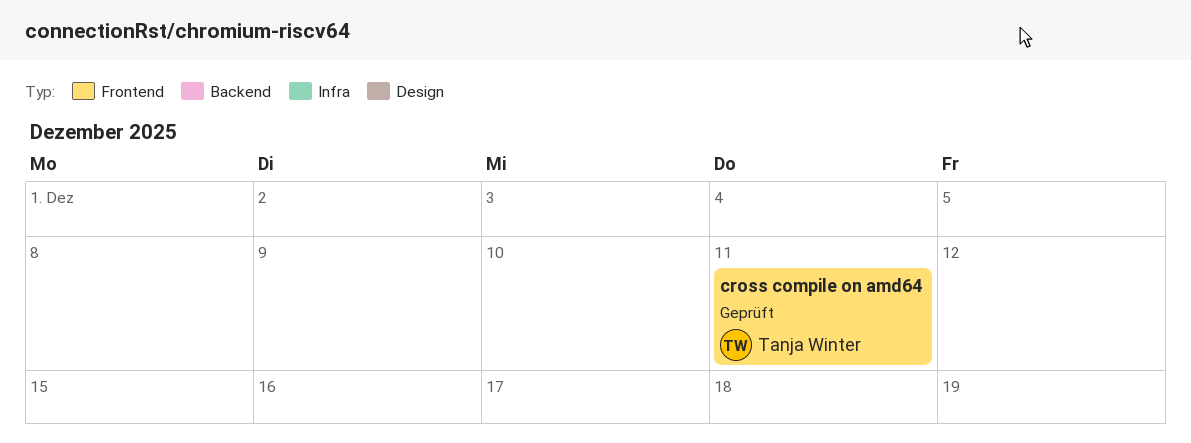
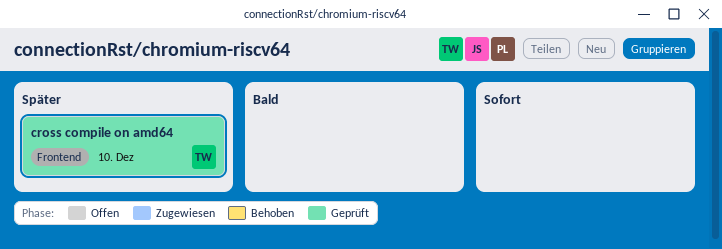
cross compile on amd64, due: Dec 11 -> Dec 10

